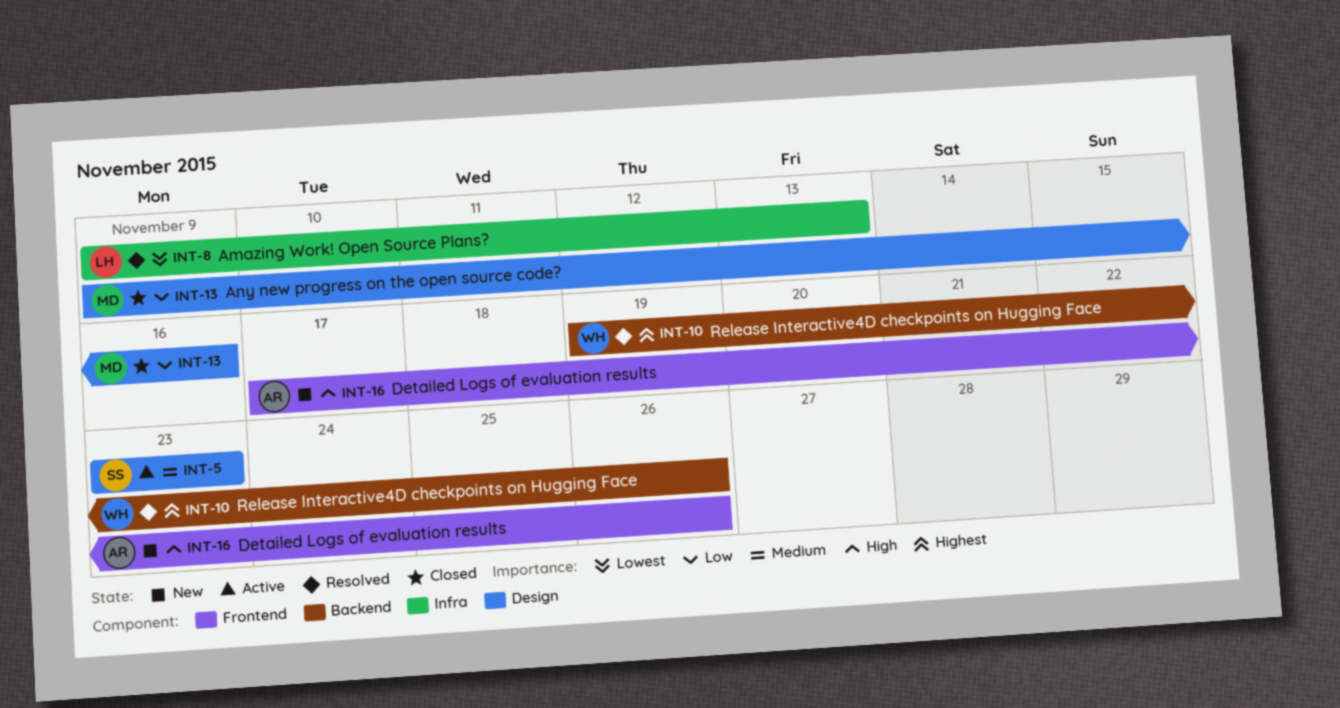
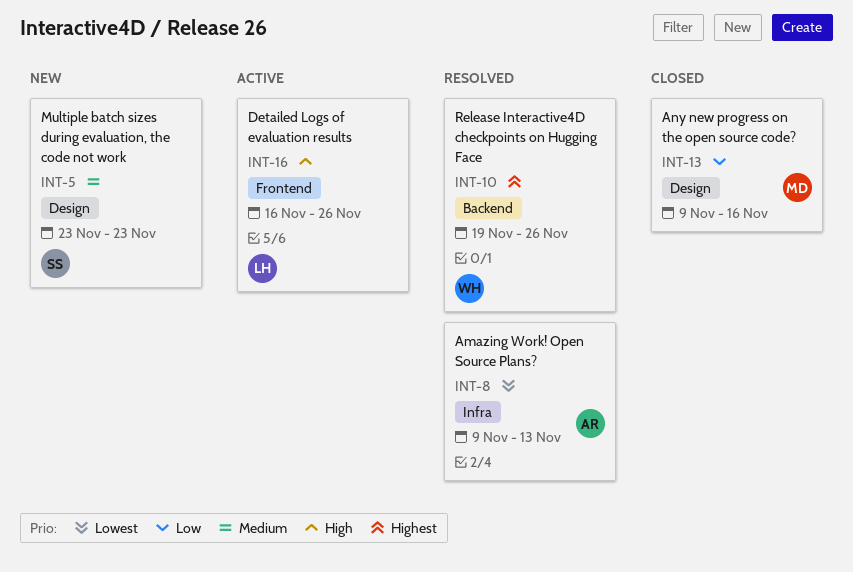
INT-5, status: Active -> New
INT-8, owner: LH -> AR
INT-16, status: New -> Active
INT-16, owner: AR -> LH
INT-16, start: Nov 17 -> Nov 16

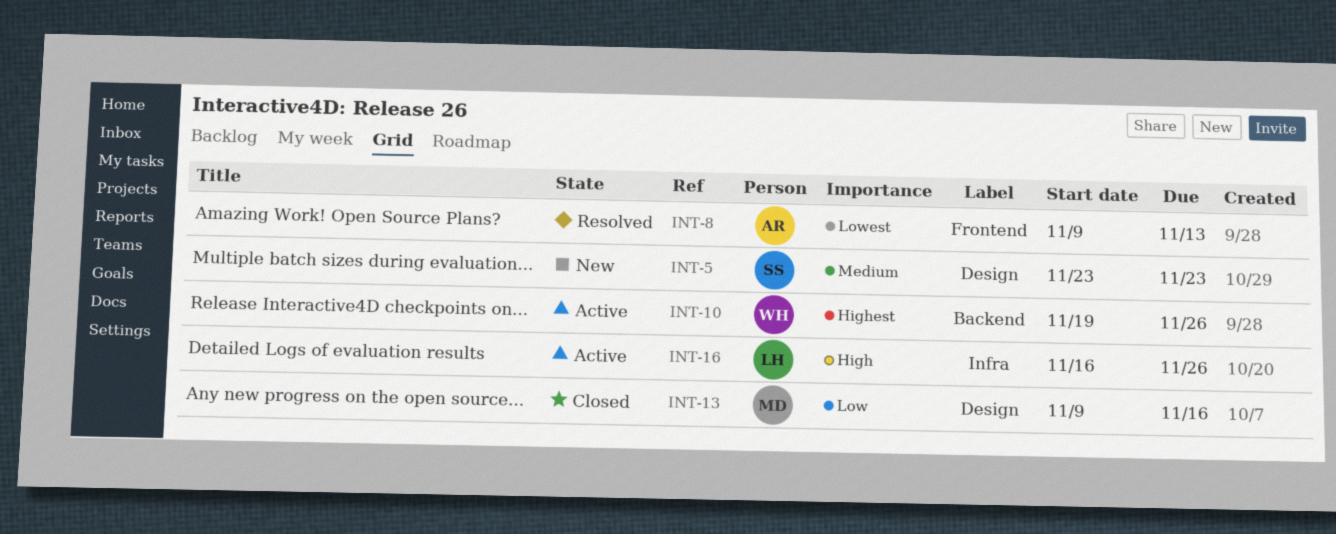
INT-8, label: Infra -> Frontend
INT-10, status: Resolved -> Active
INT-16, label: Frontend -> Infra

